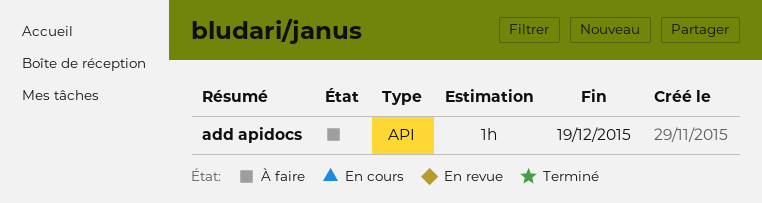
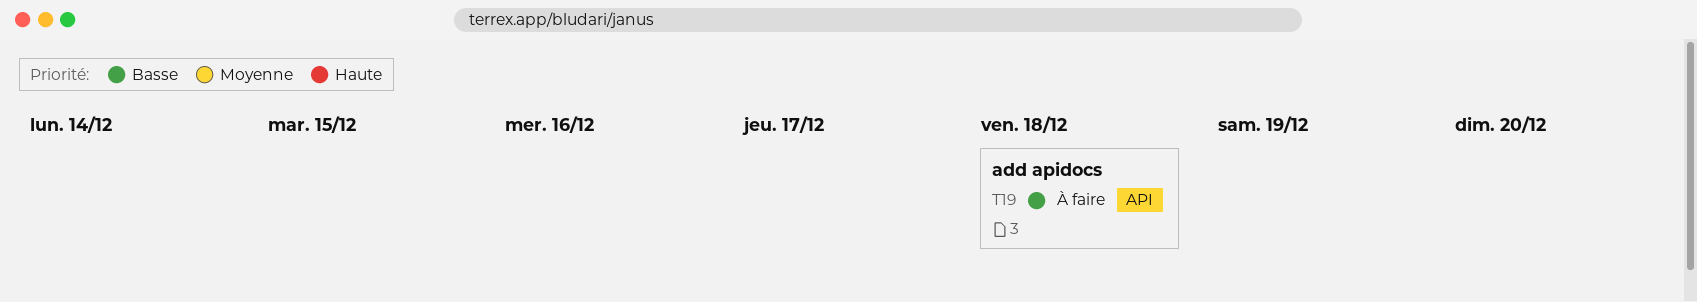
add apidocs, due: Dec 19 -> Dec 18

